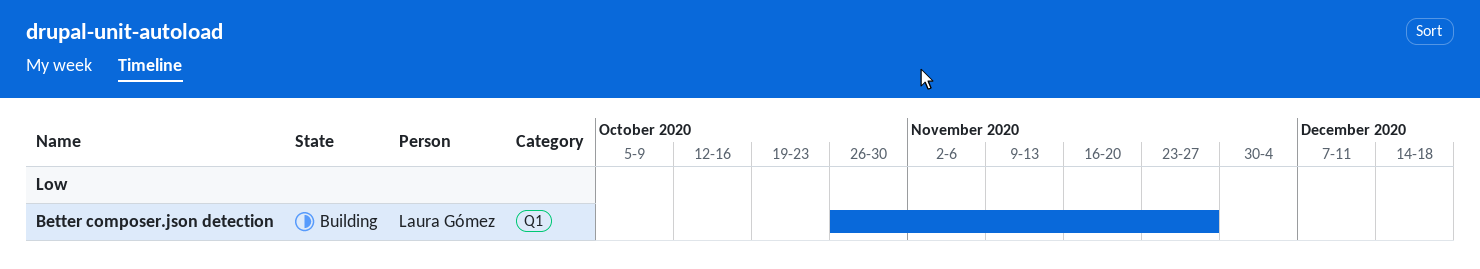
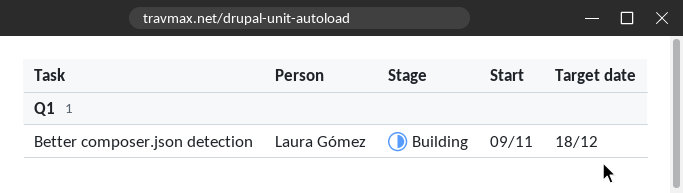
Better composer.json detection, start: Oct 26 -> Nov 9
Better composer.json detection, due: Nov 27 -> Dec 18

